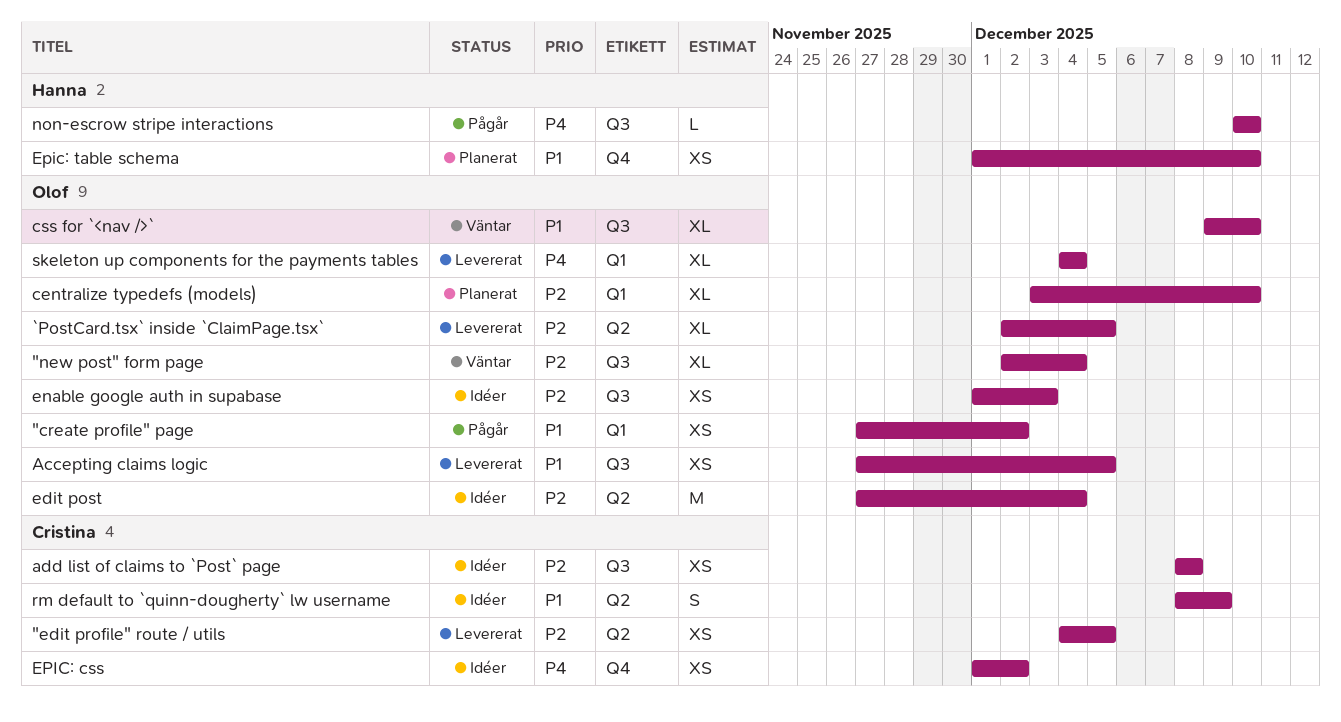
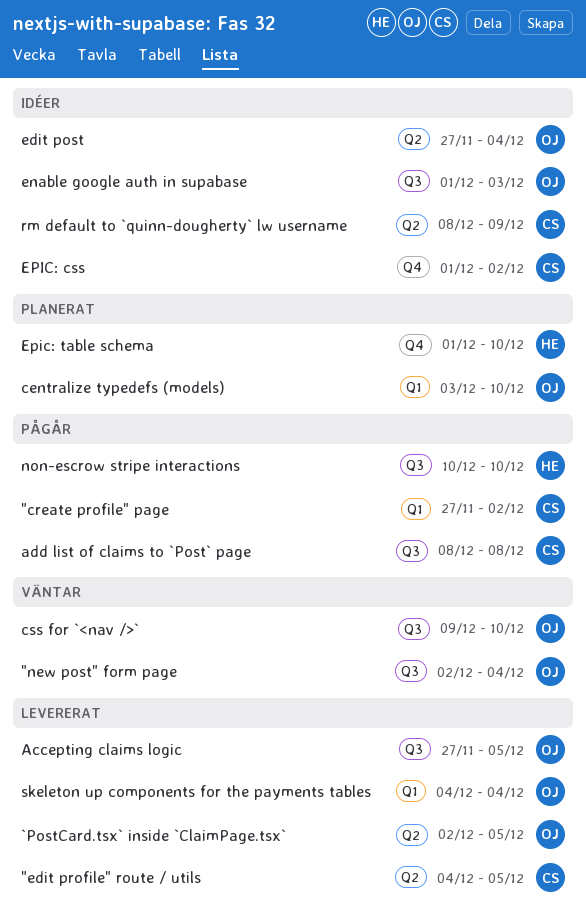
"create profile" page, owner: Olof -> Cristina
add list of claims to `Post` page, status: Idéer -> Pågår

